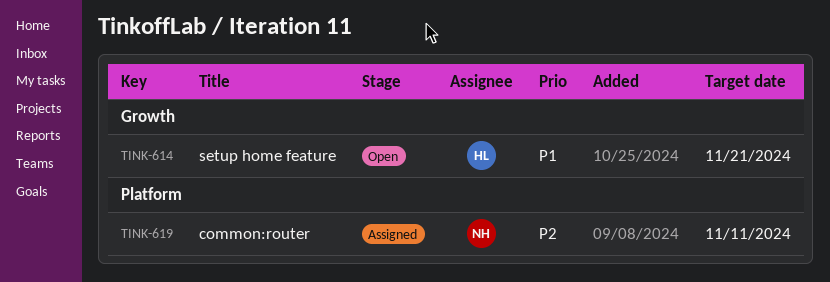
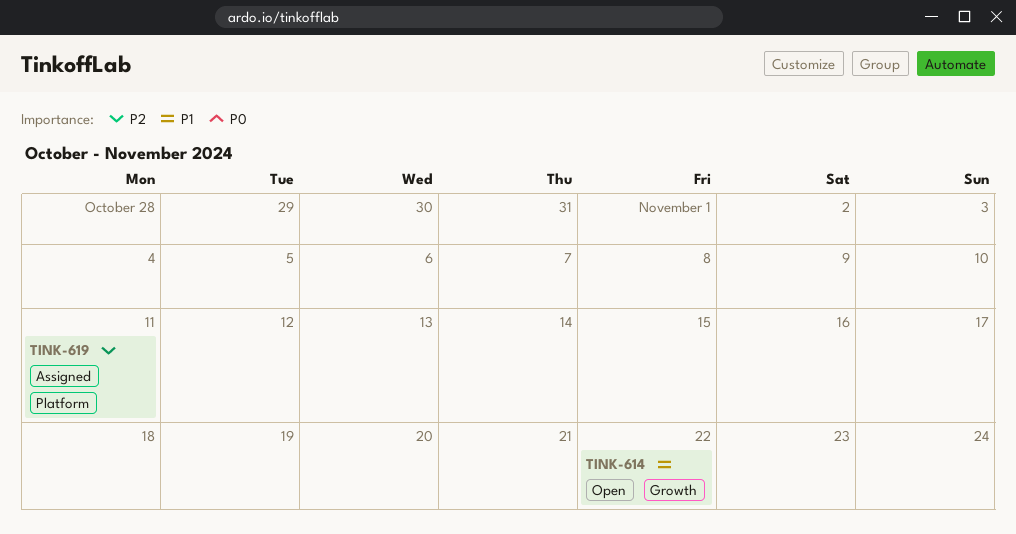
TINK-614, due: Nov 21 -> Nov 22

